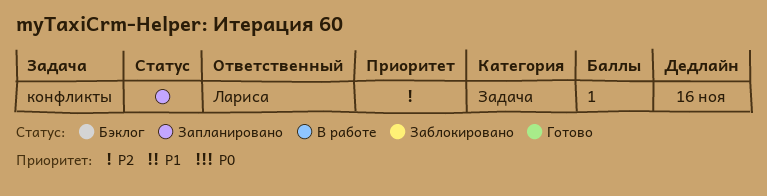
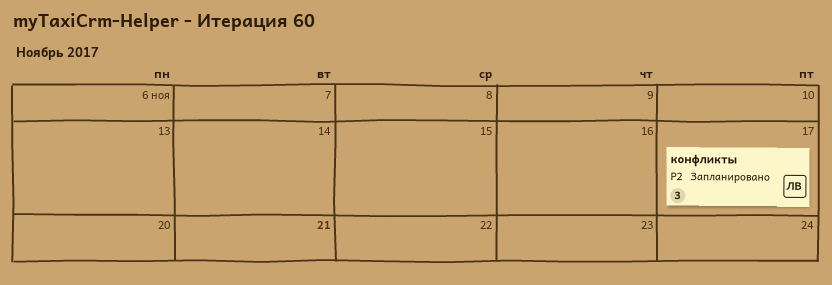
конфликты, estimate: 1 -> 3
конфликты, due: Nov 16 -> Nov 17

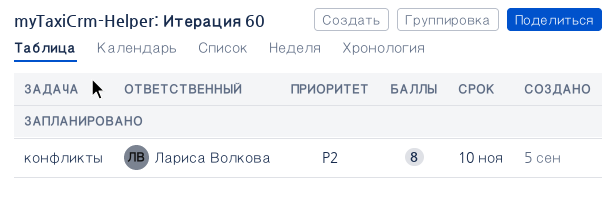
конфликты, estimate: 3 -> 8
конфликты, due: Nov 17 -> Nov 10

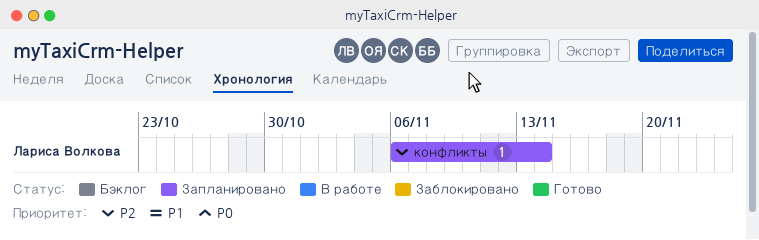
конфликты, estimate: 8 -> 1
конфликты, due: Nov 10 -> Nov 14

